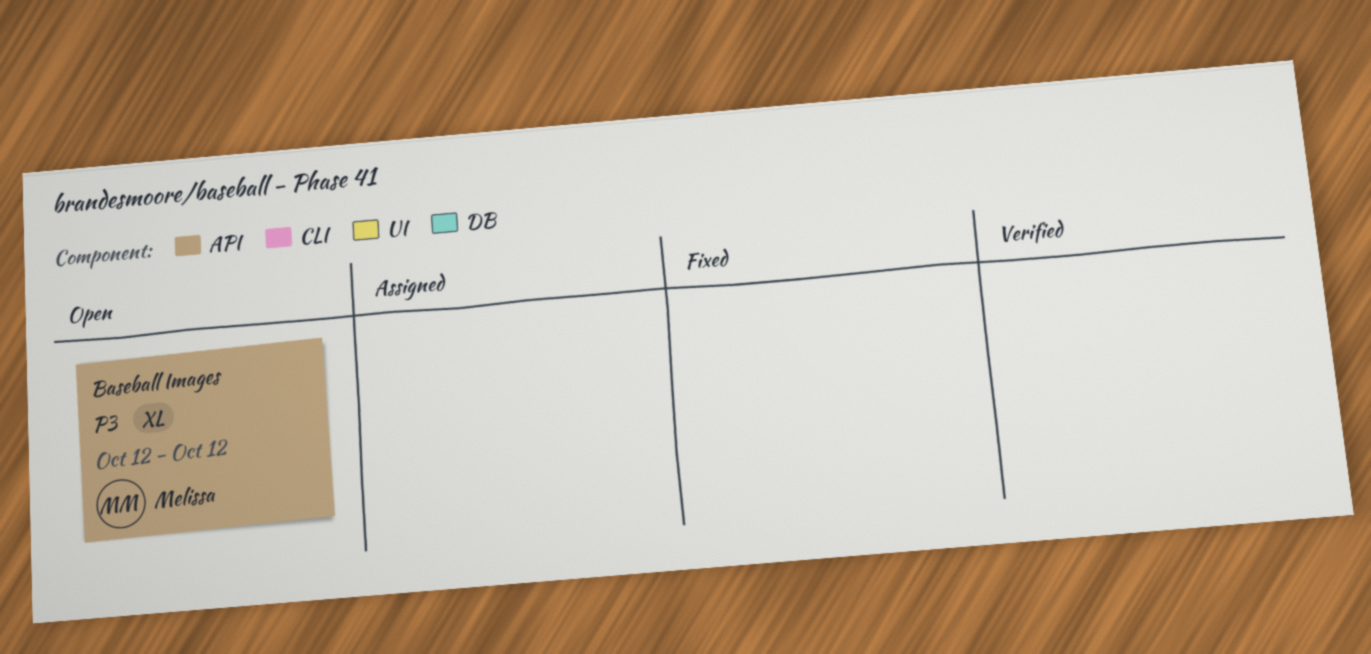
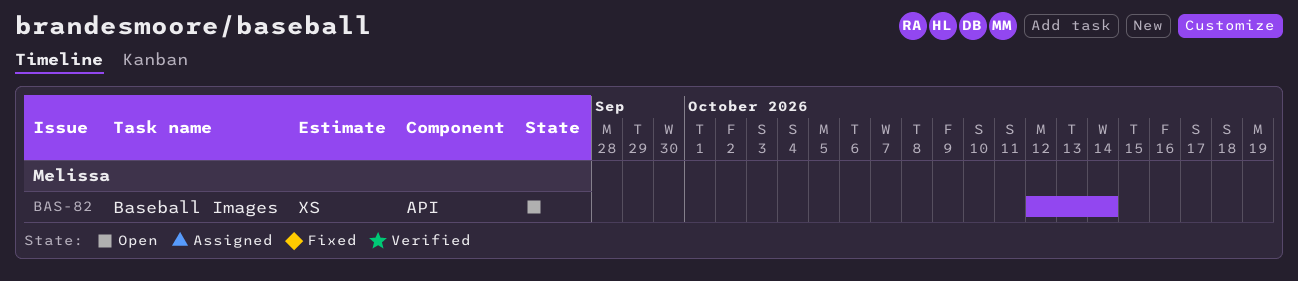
Baseball Images, estimate: XL -> XS
Baseball Images, due: Oct 12 -> Oct 14

